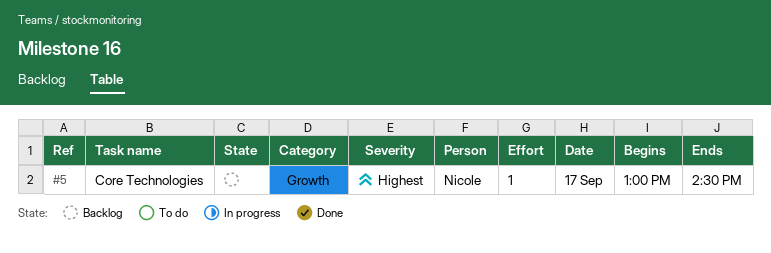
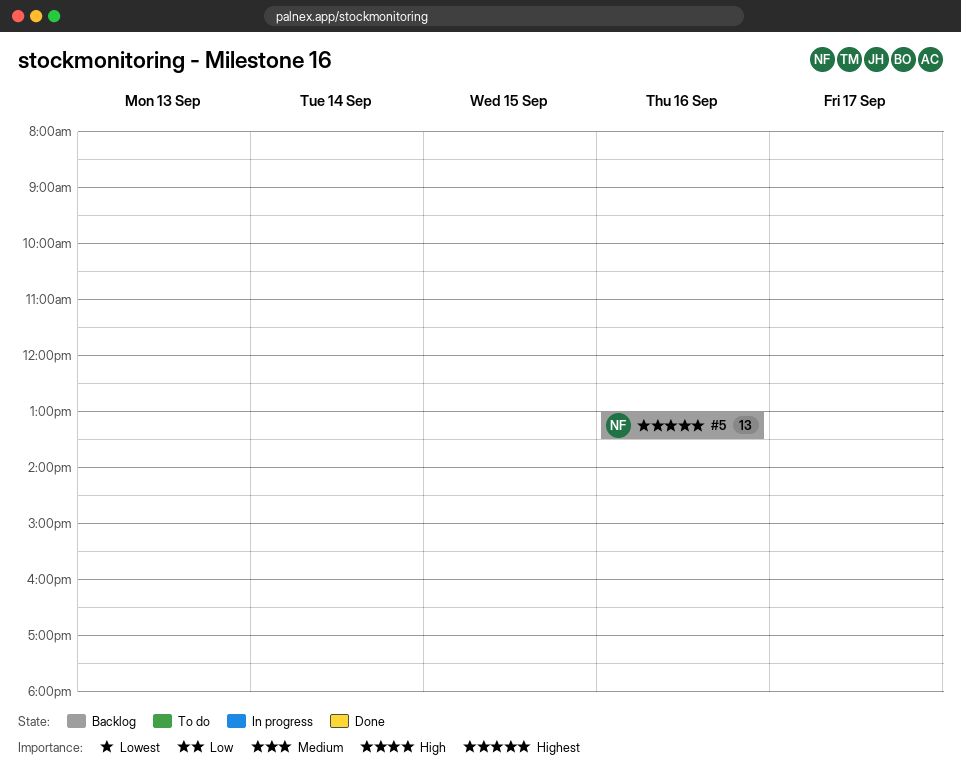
#5, estimate: 1 -> 13
#5, day: Sep 17 -> Sep 16
#5, ends: 14:30 -> 13:30

